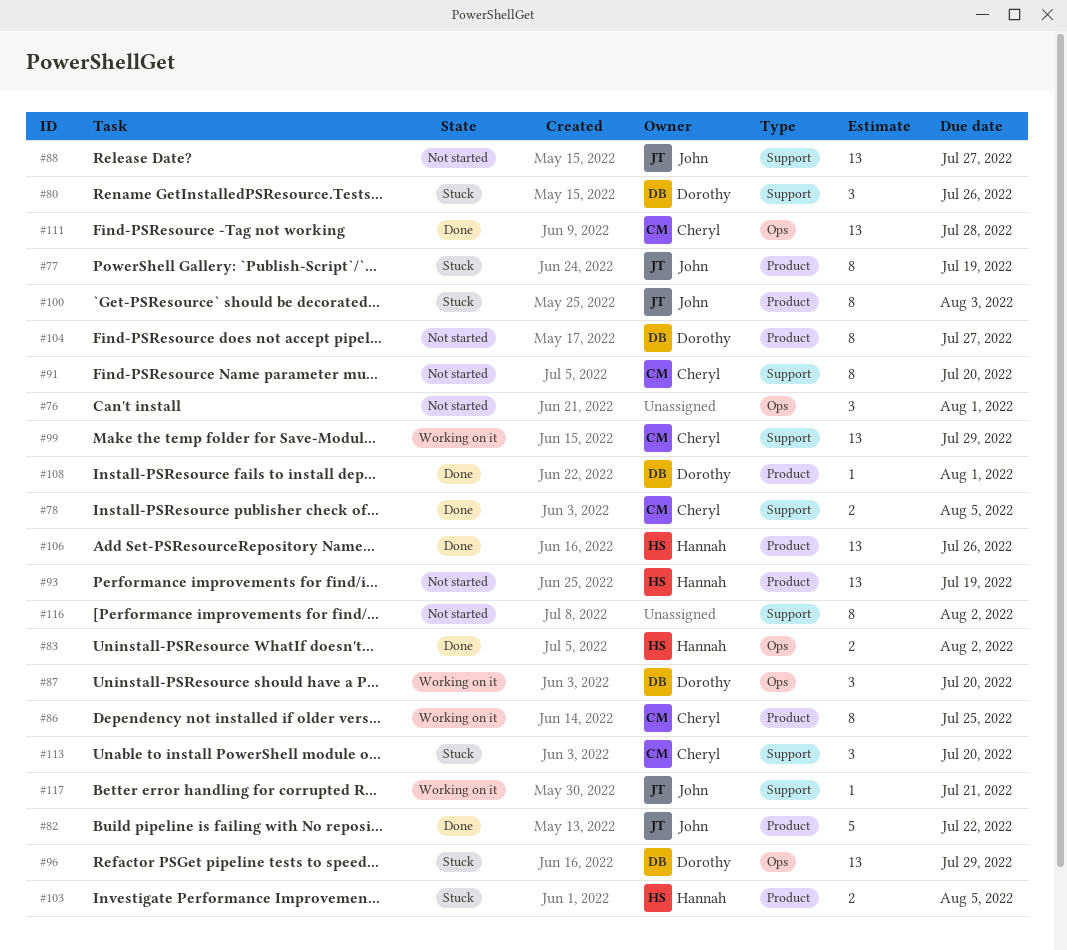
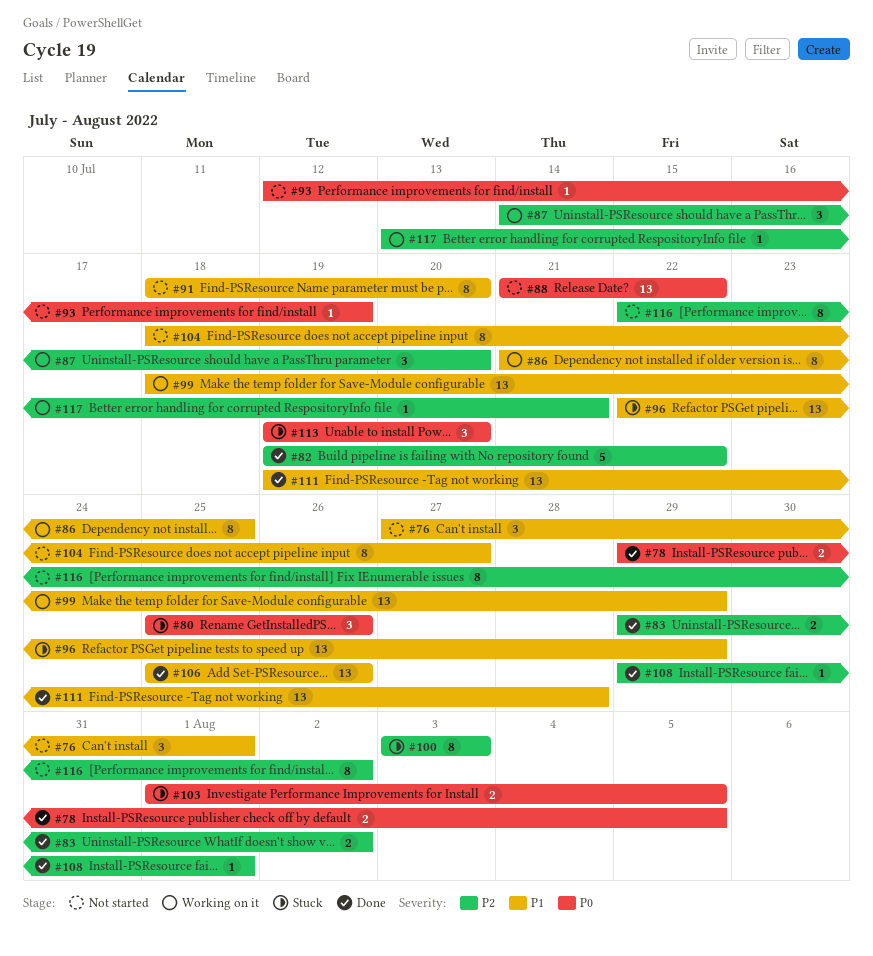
#77: present -> none
#88, due: Jul 27 -> Jul 22
#93, estimate: 13 -> 1

